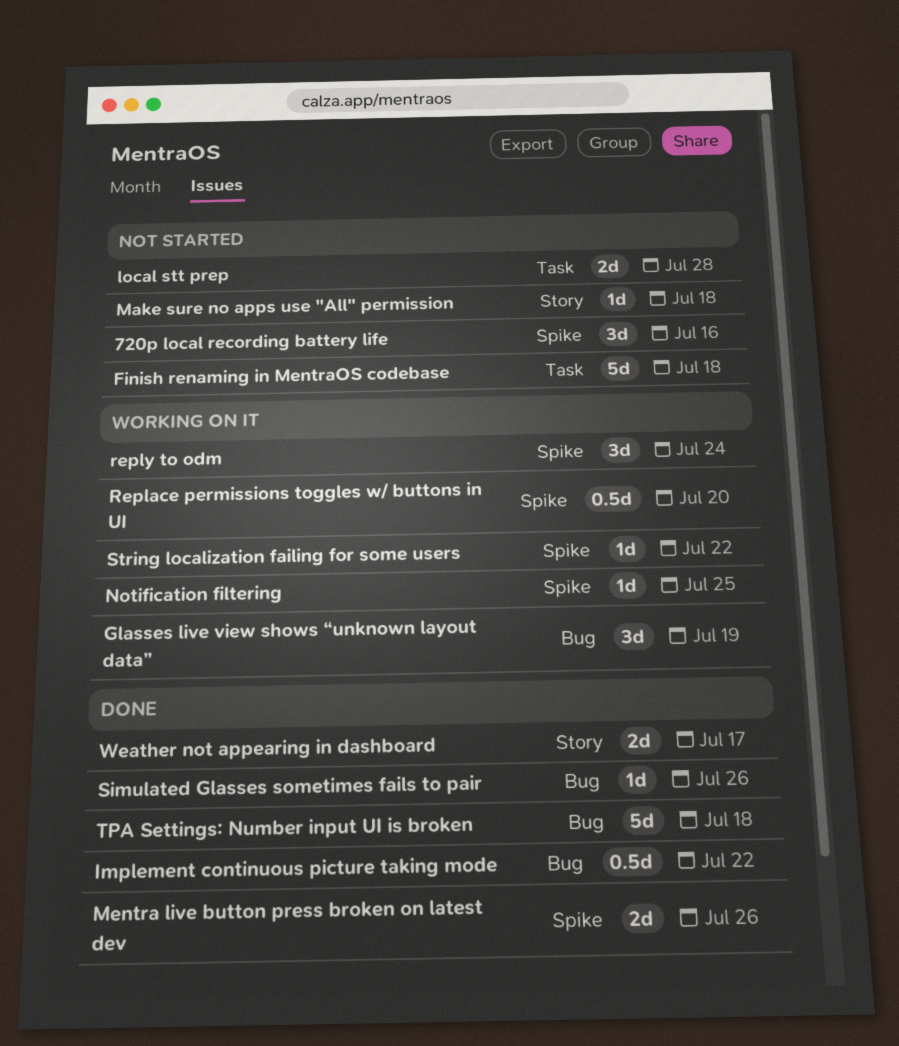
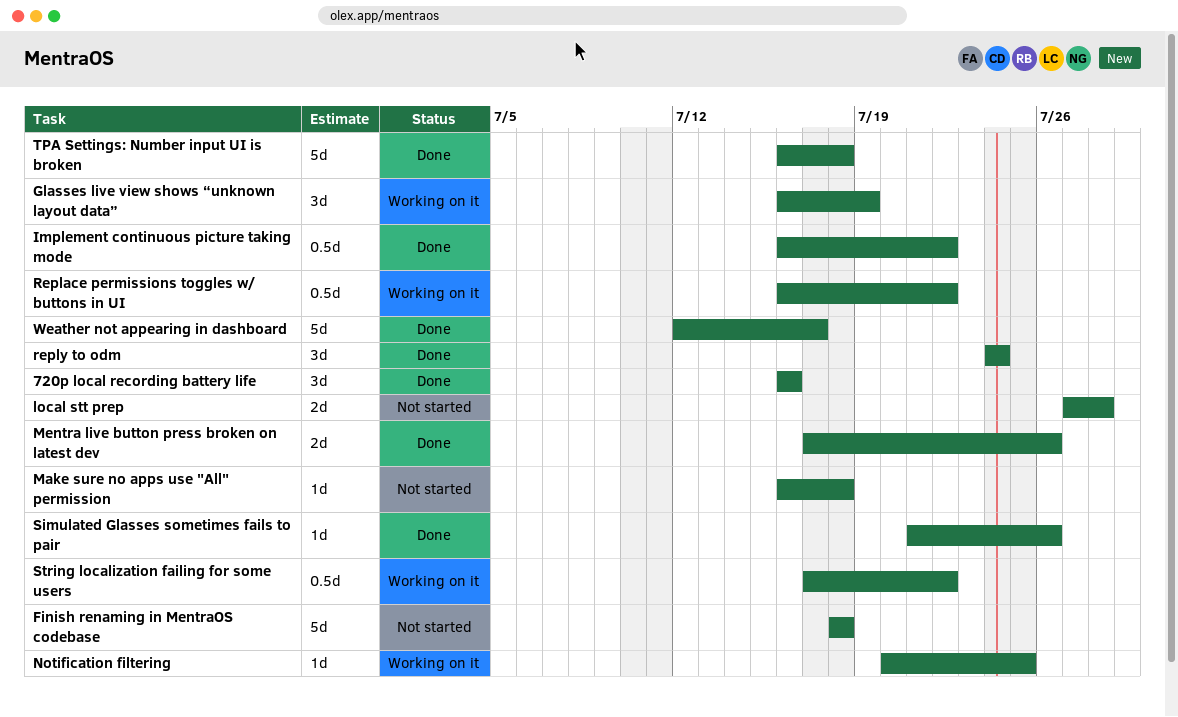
720p local recording battery life, status: Not started -> Done
Replace permissions toggles w/ buttons in UI, due: Jul 20 -> Jul 22
reply to odm, status: Working on it -> Done
String localization failing for some users, estimate: 1d -> 0.5d
Weather not appearing in dashboard, estimate: 2d -> 5d

